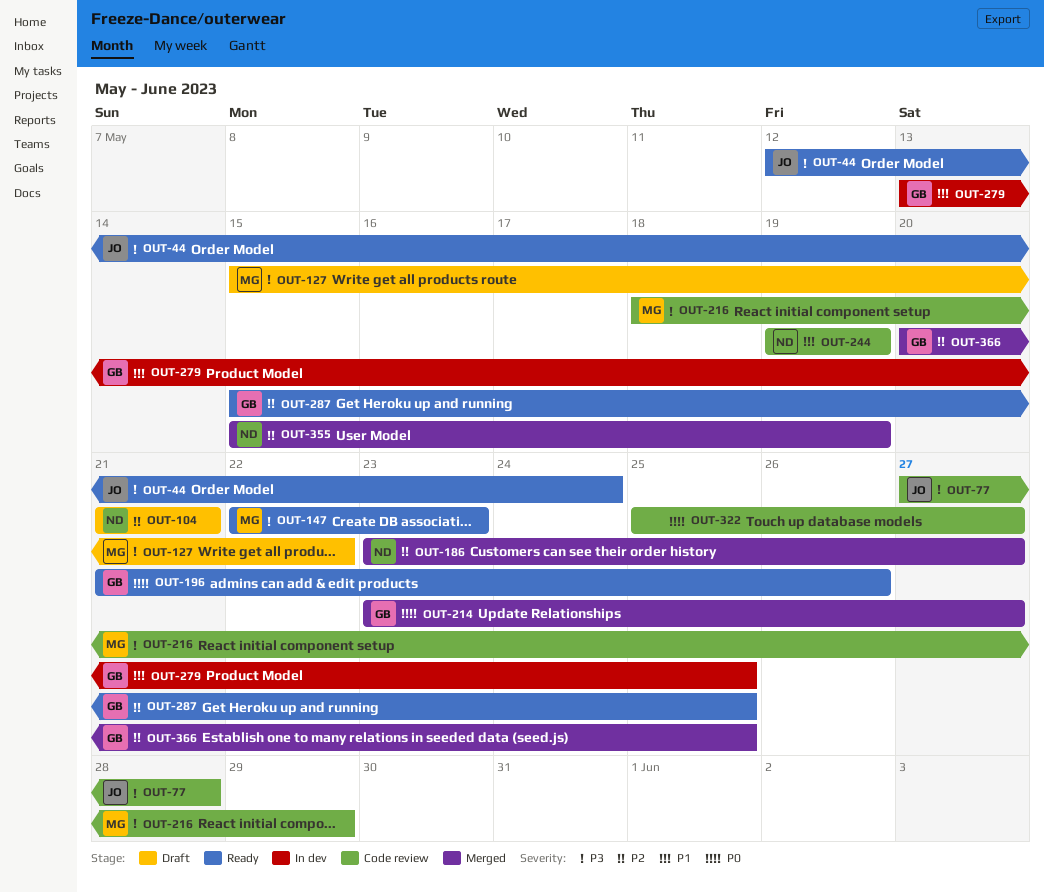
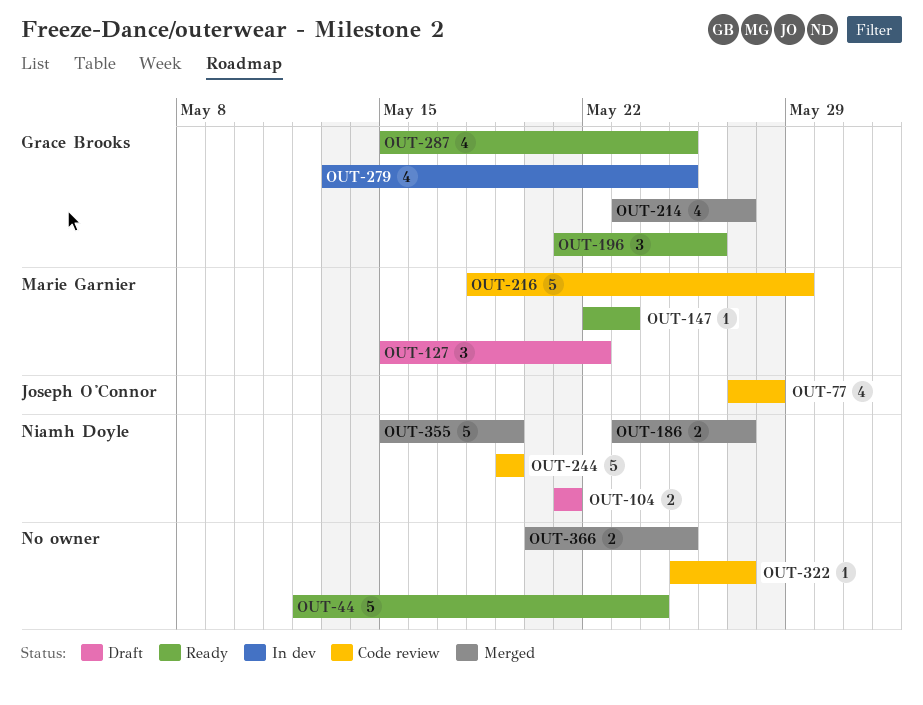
OUT-44, owner: Joseph O'Connor -> none
OUT-366, owner: Grace Brooks -> none

